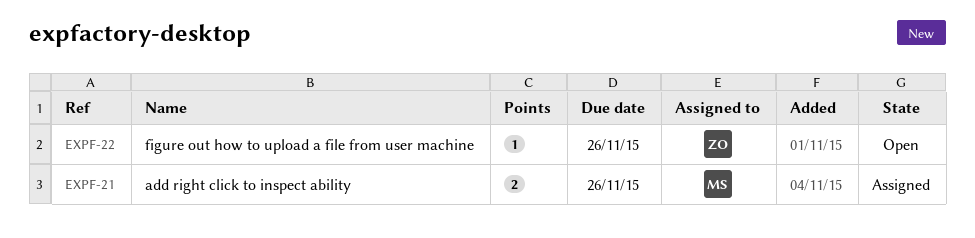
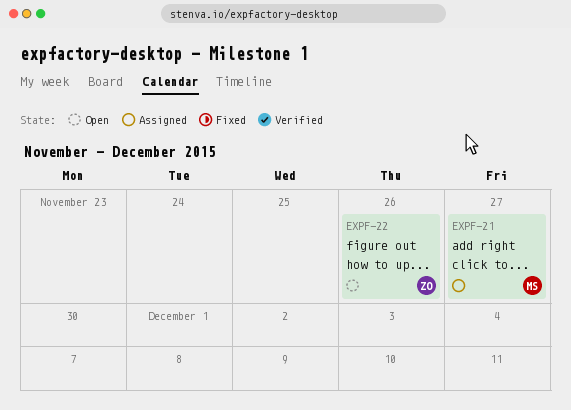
EXPF-21, due: Nov 26 -> Nov 27

